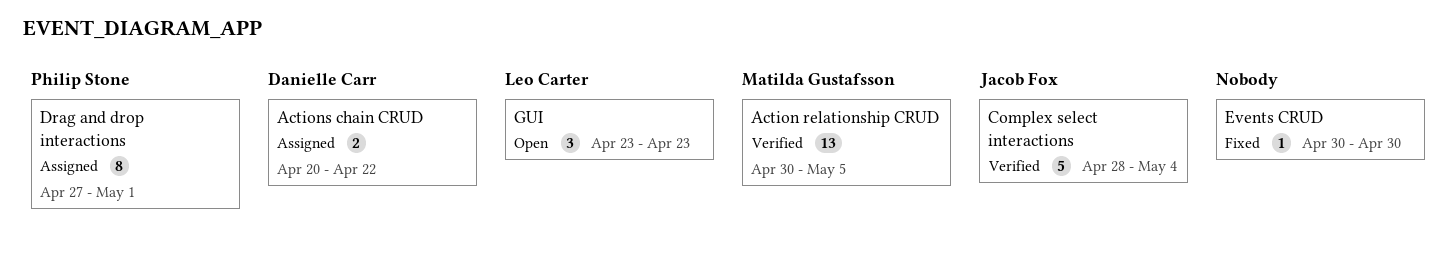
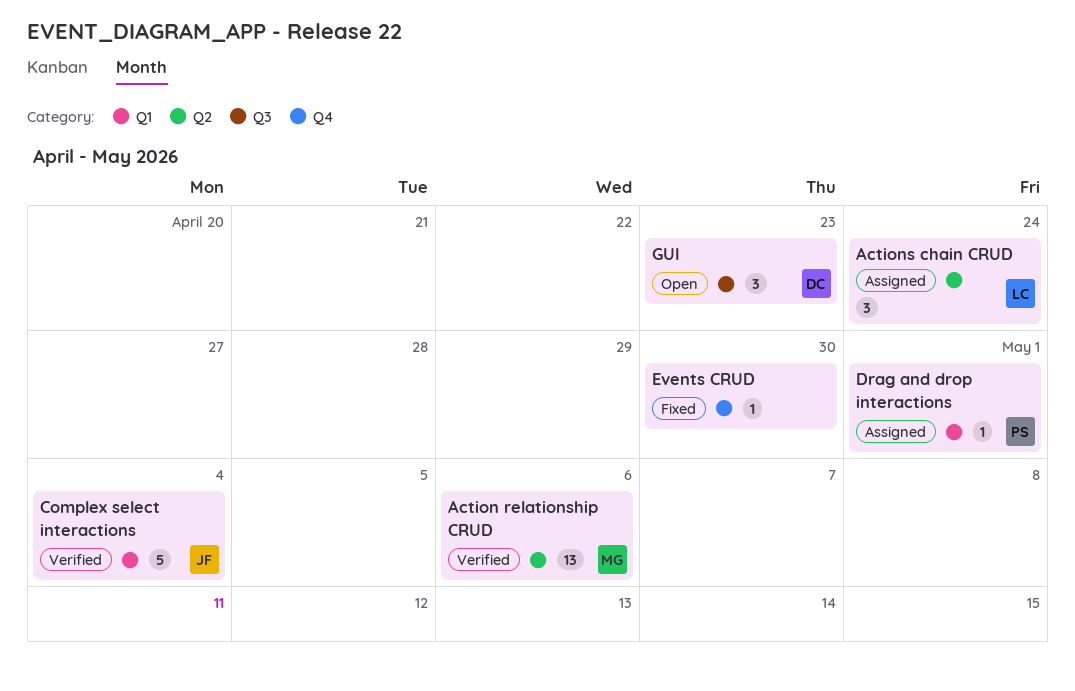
Action relationship CRUD, due: May 5 -> May 6
Actions chain CRUD, owner: Danielle Carr -> Leo Carter
Actions chain CRUD, estimate: 2 -> 3
Actions chain CRUD, due: Apr 22 -> Apr 24
Drag and drop interactions, estimate: 8 -> 1
GUI, owner: Leo Carter -> Danielle Carr

